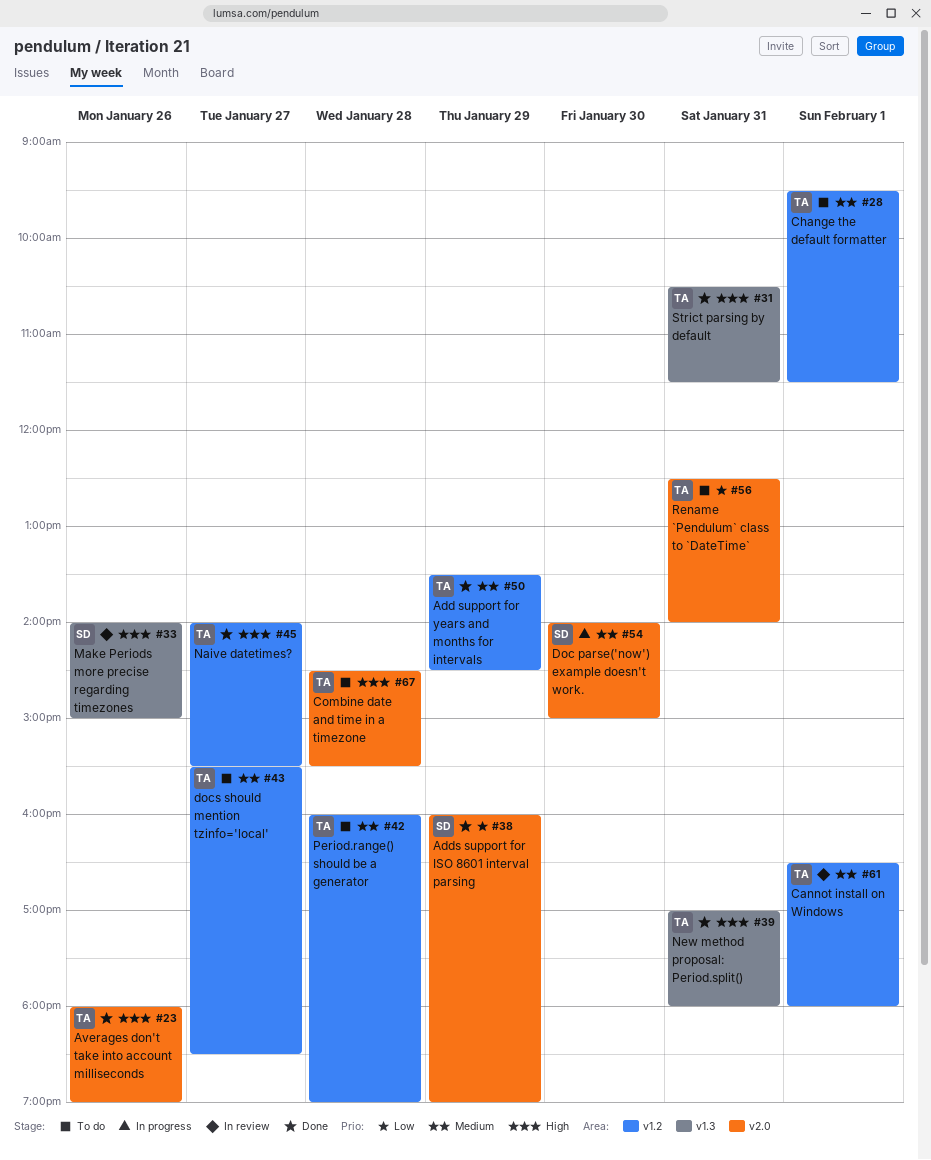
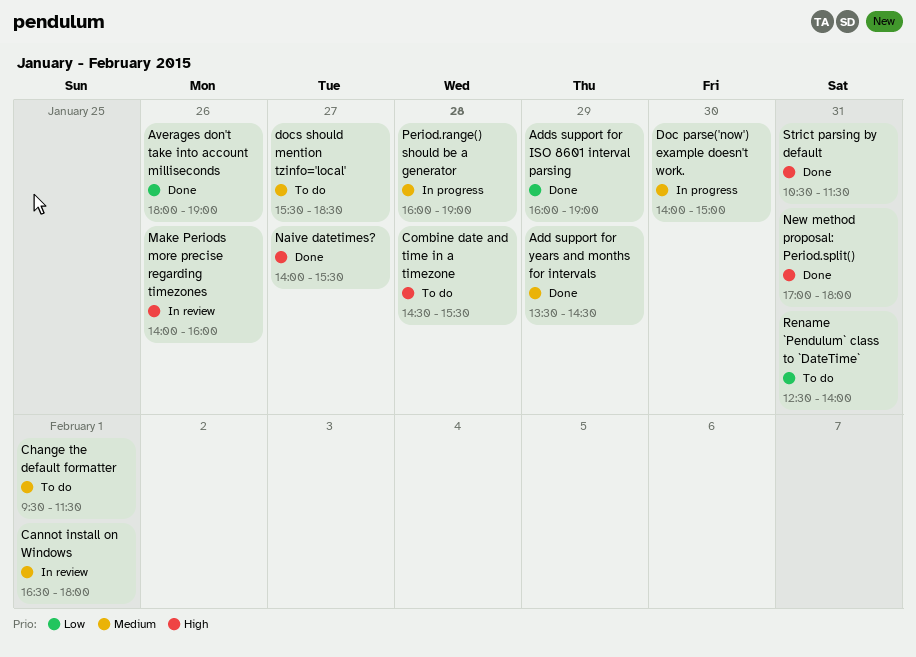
Averages don't take into account milliseconds, priority: High -> Low
Make Periods more precise regarding timezones, ends: 15:00 -> 16:00
Period.range() should be a generator, status: To do -> In progress

